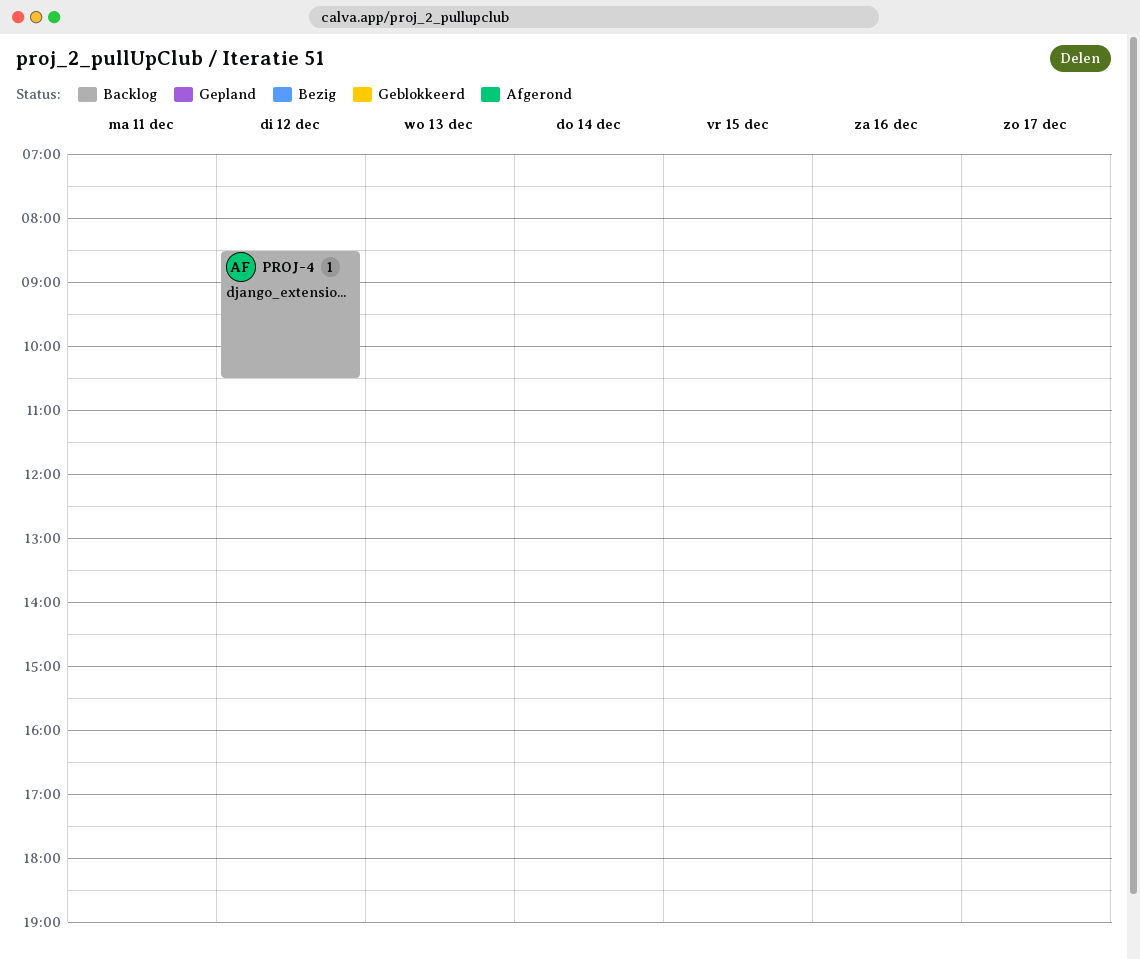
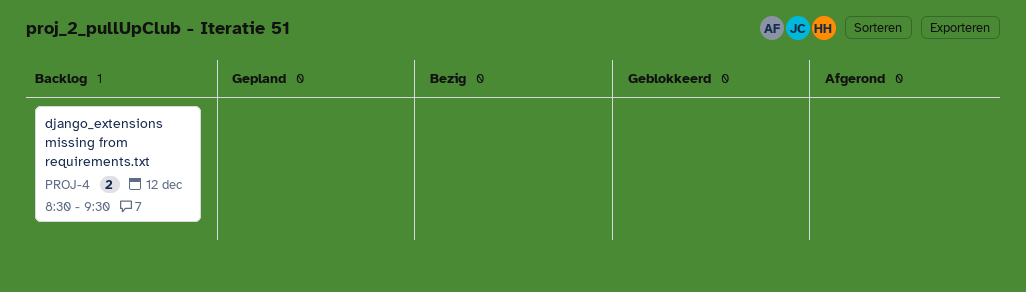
PROJ-4, estimate: 1 -> 2
PROJ-4, ends: 10:30 -> 09:30

